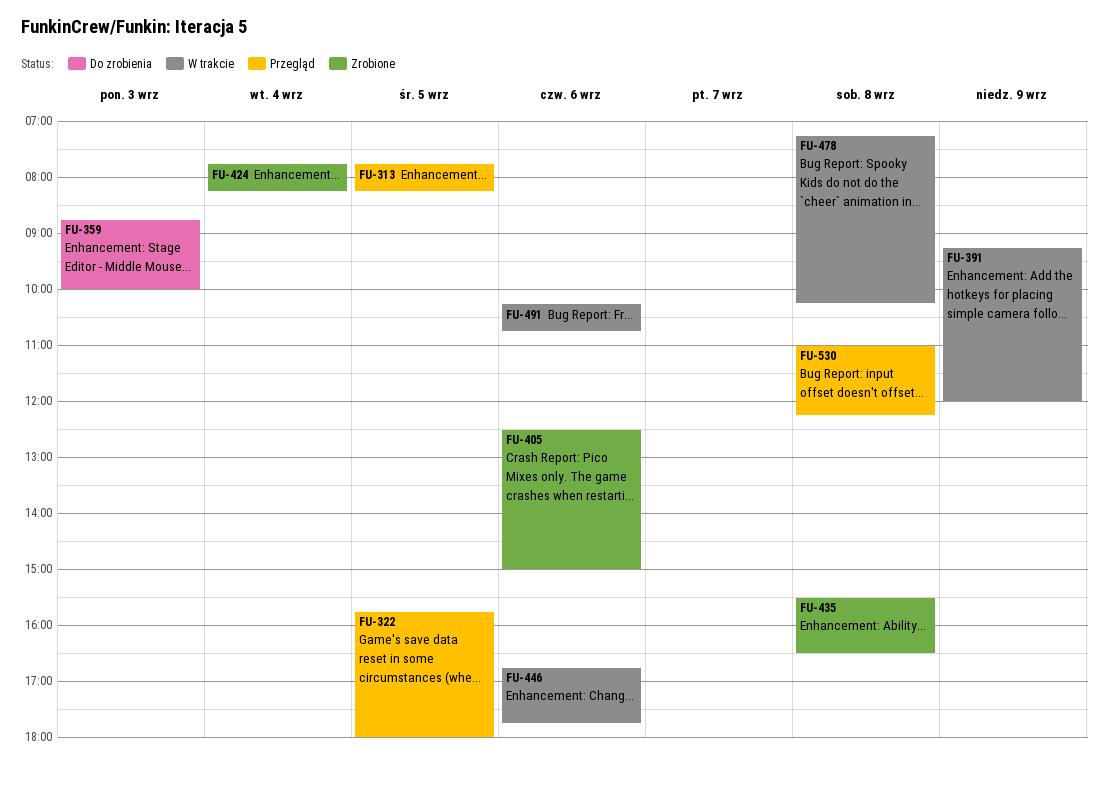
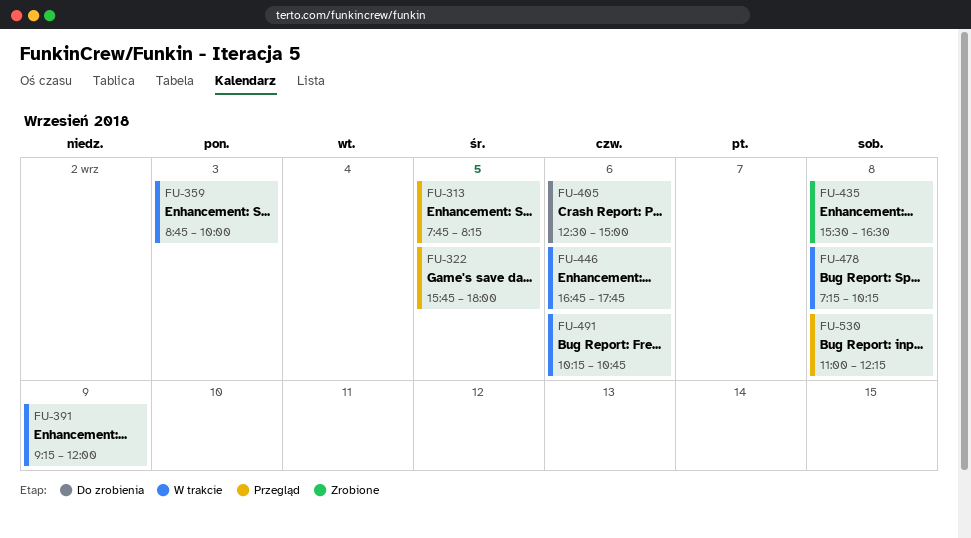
FU-359, status: Do zrobienia -> W trakcie
FU-405, status: Zrobione -> Do zrobienia
FU-424: present -> none

